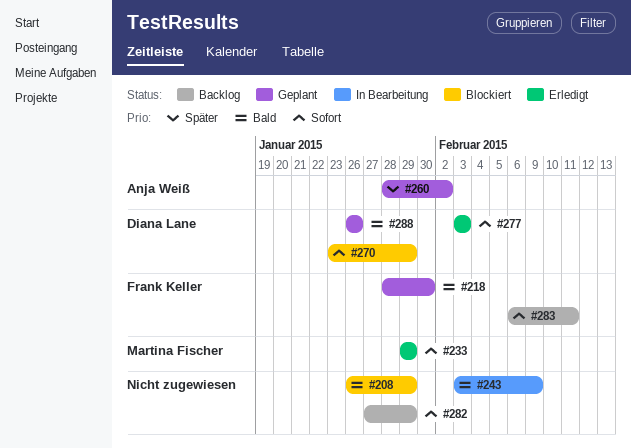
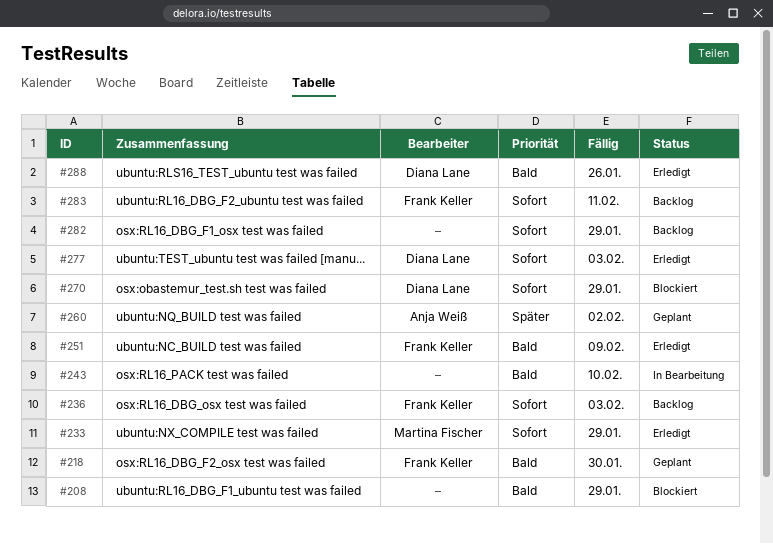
#236: none -> present
#243, due: Feb 9 -> Feb 10
#251: none -> present
#288, status: Geplant -> Erledigt

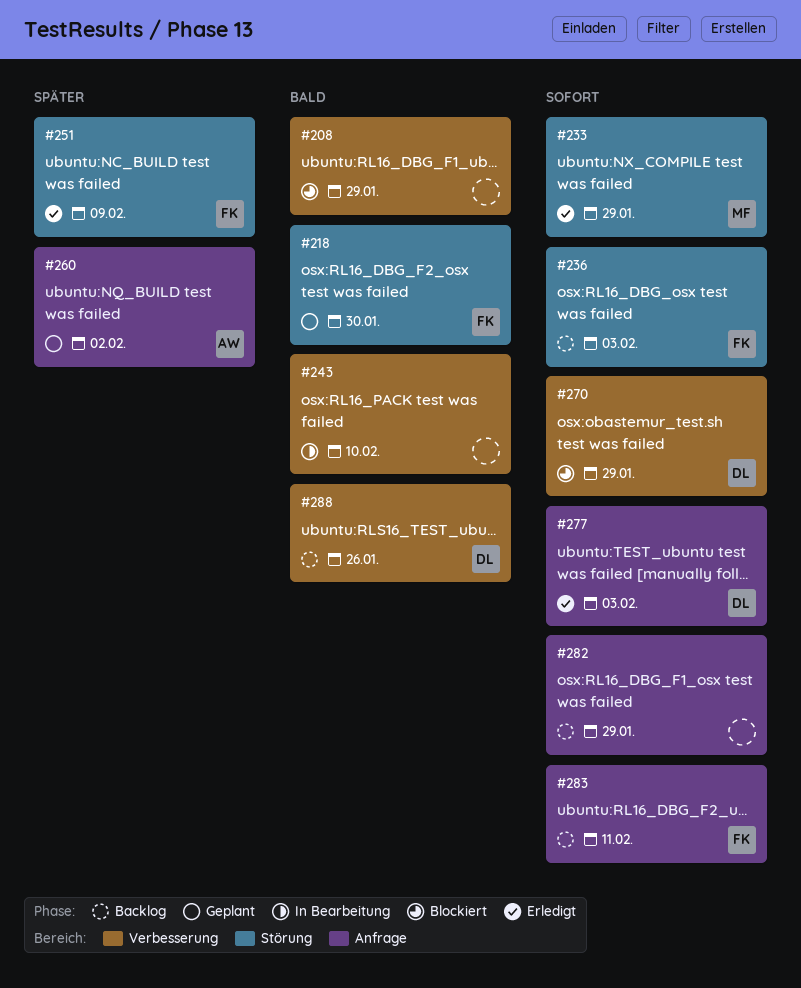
#251, priority: Bald -> Später
#288, status: Erledigt -> Backlog

